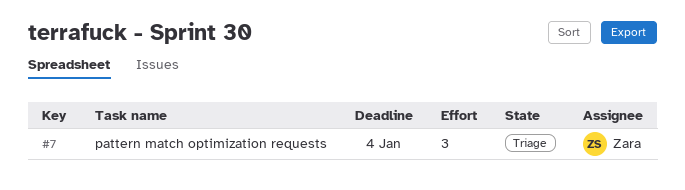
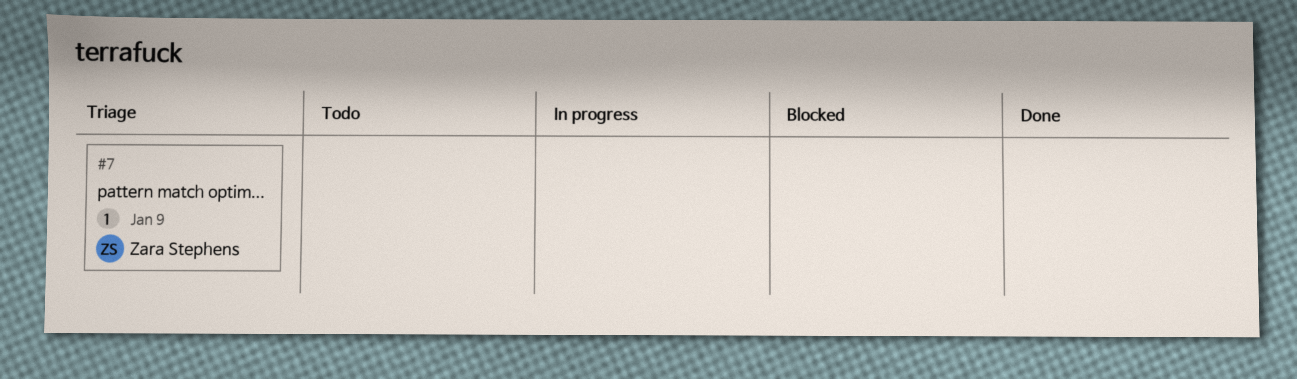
#7, estimate: 3 -> 1
#7, due: Jan 4 -> Jan 9

